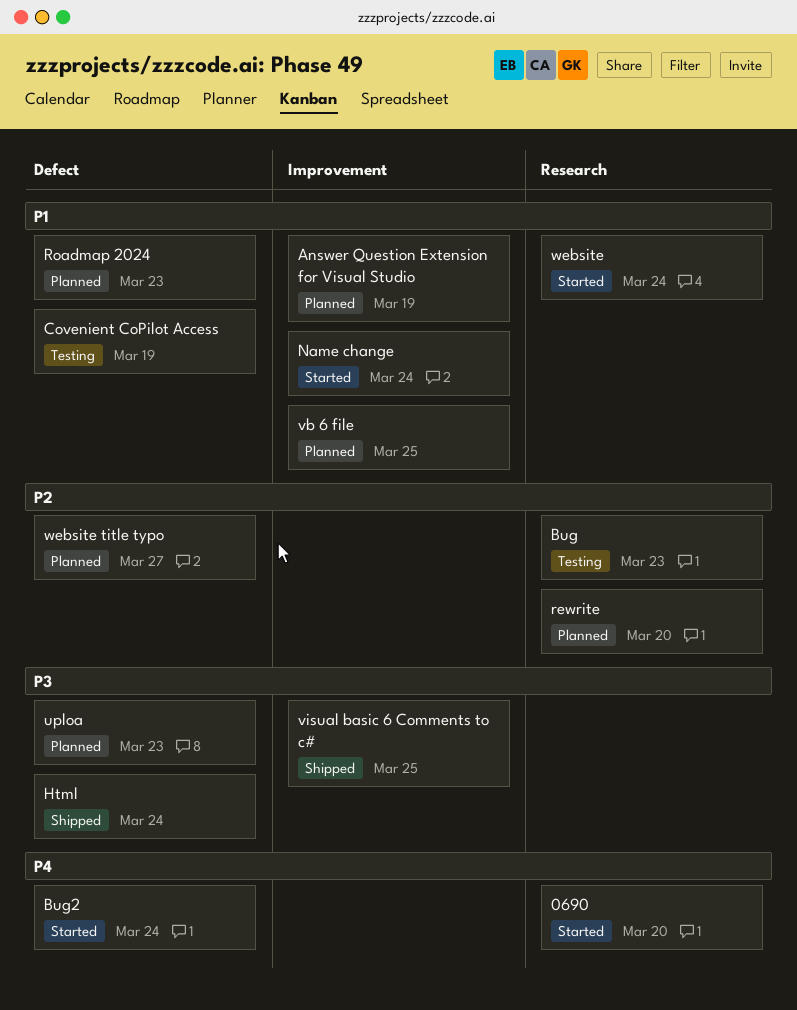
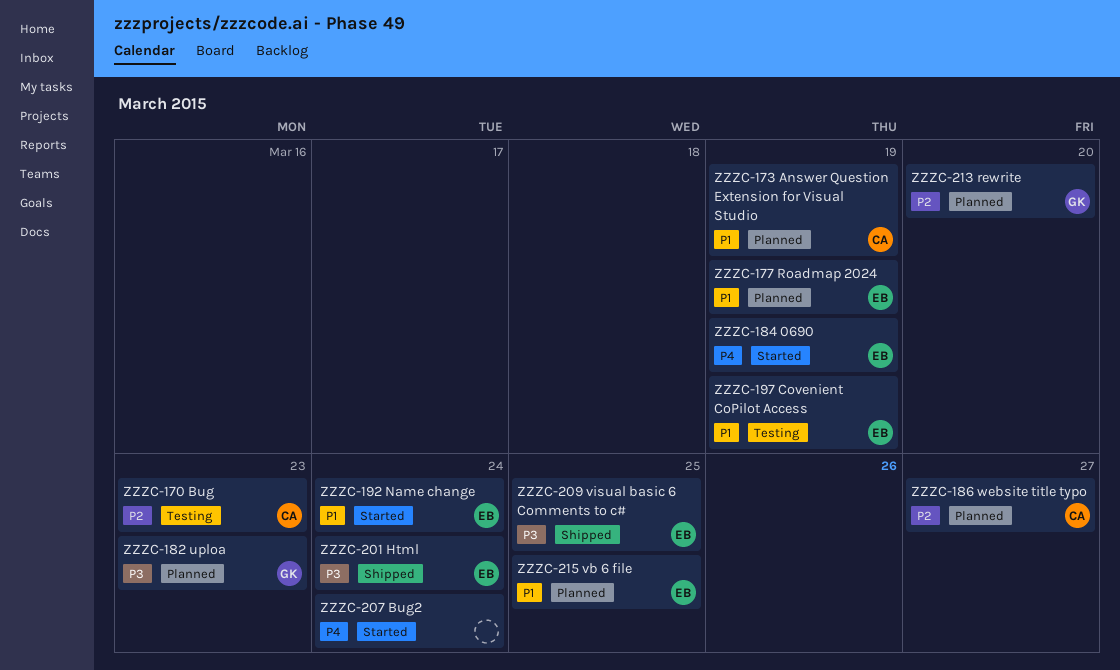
0690, due: Mar 20 -> Mar 19
Roadmap 2024, due: Mar 23 -> Mar 19
website: present -> none

